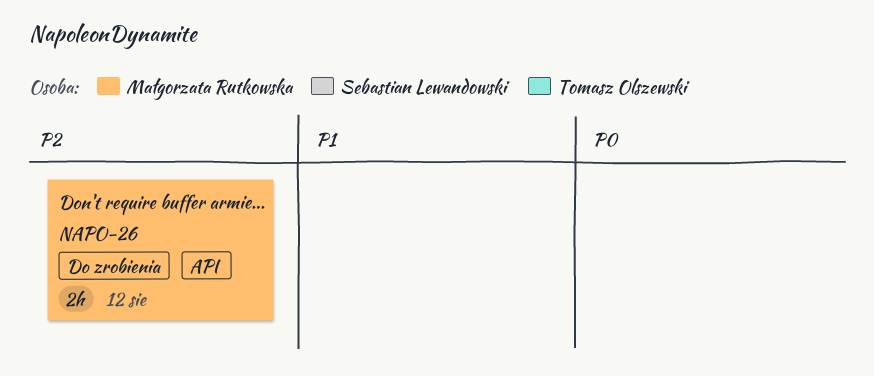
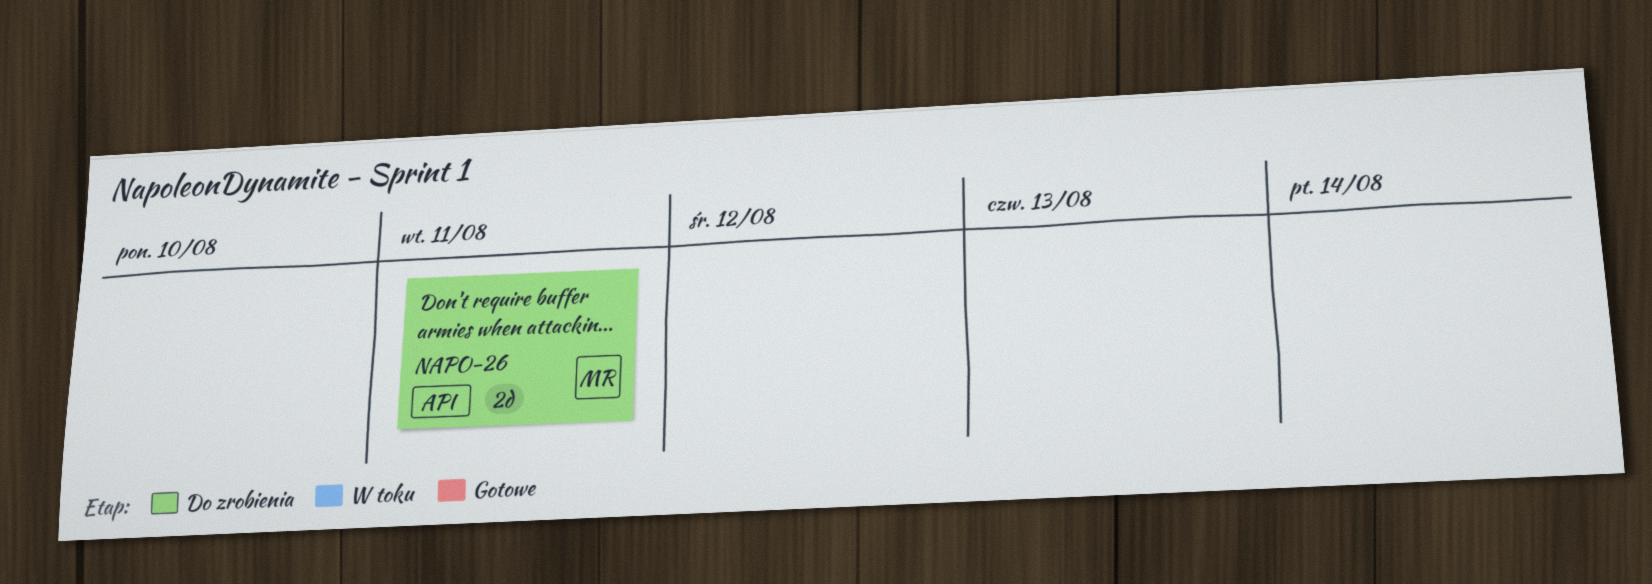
NAPO-26, estimate: 2h -> 2d
NAPO-26, due: Aug 12 -> Aug 11

